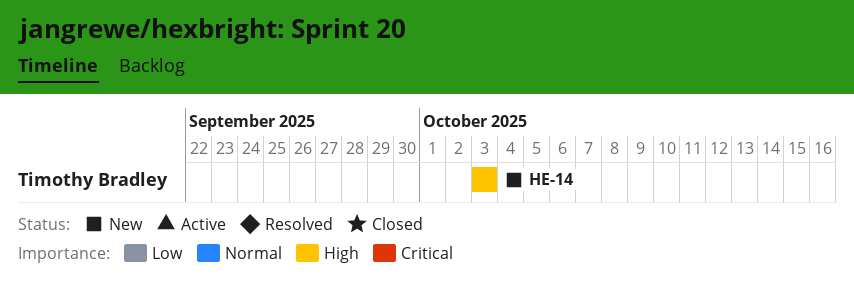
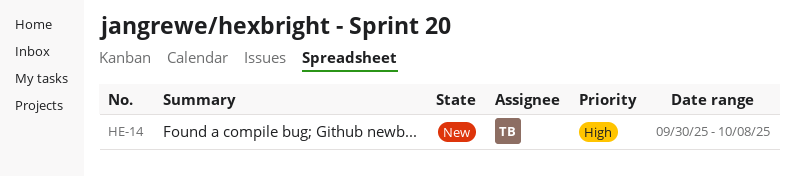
HE-14, start: Oct 3 -> Sep 30
HE-14, due: Oct 3 -> Oct 8

